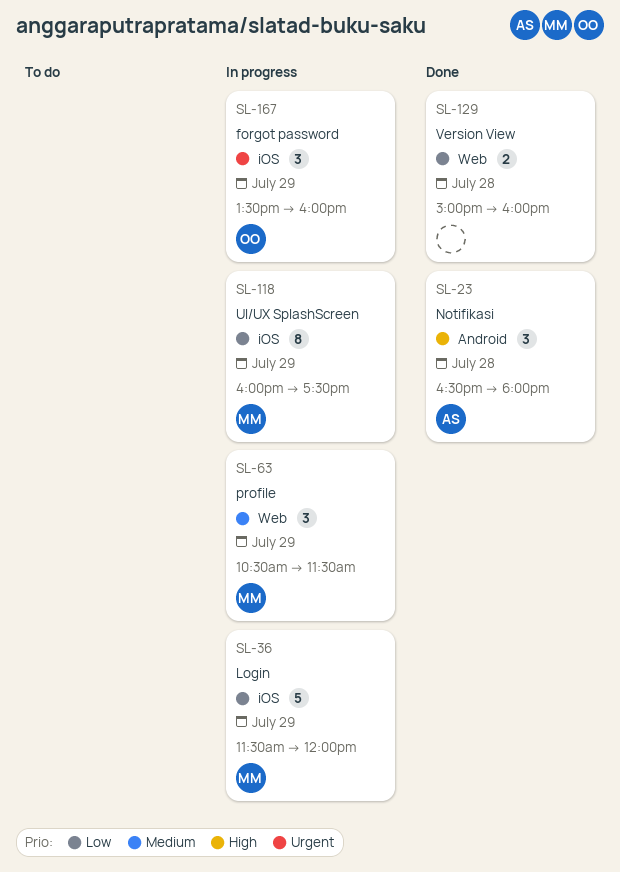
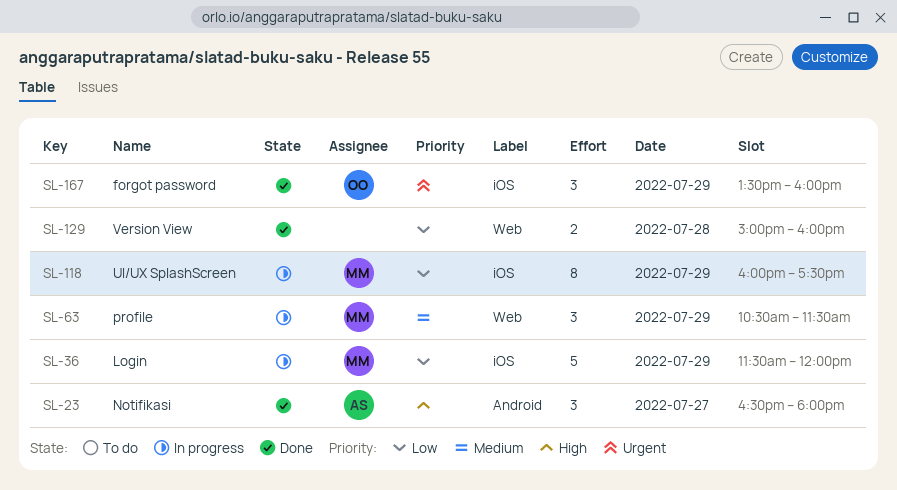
SL-23, day: Jul 28 -> Jul 27
SL-167, status: In progress -> Done

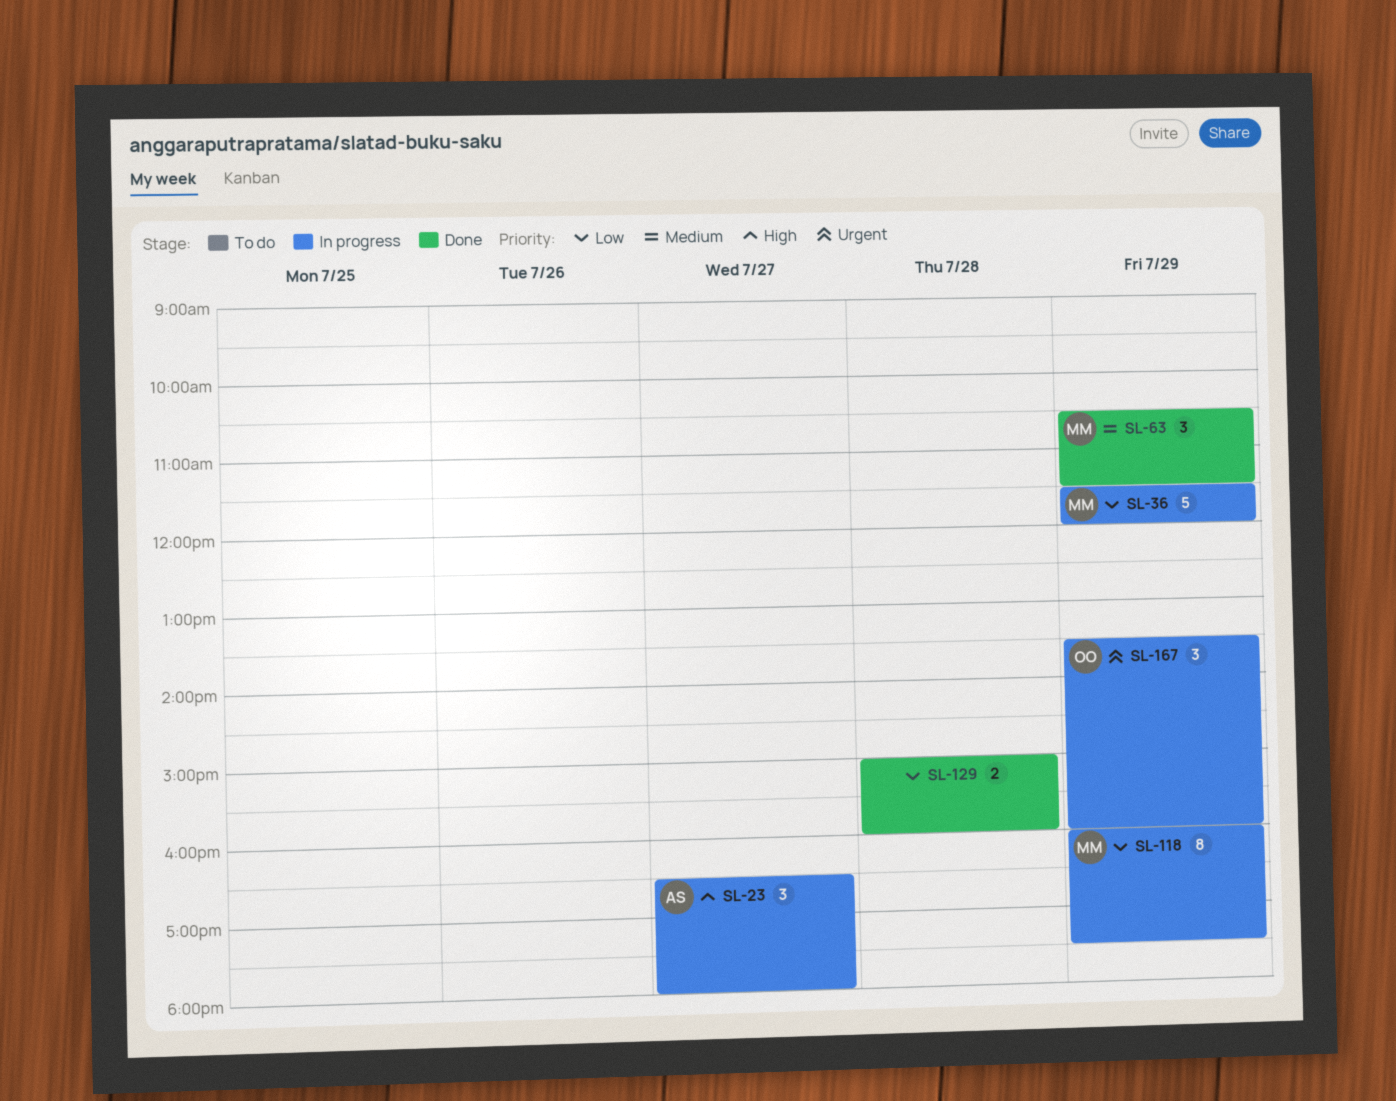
SL-23, status: Done -> In progress
SL-63, status: In progress -> Done
SL-167, status: Done -> In progress

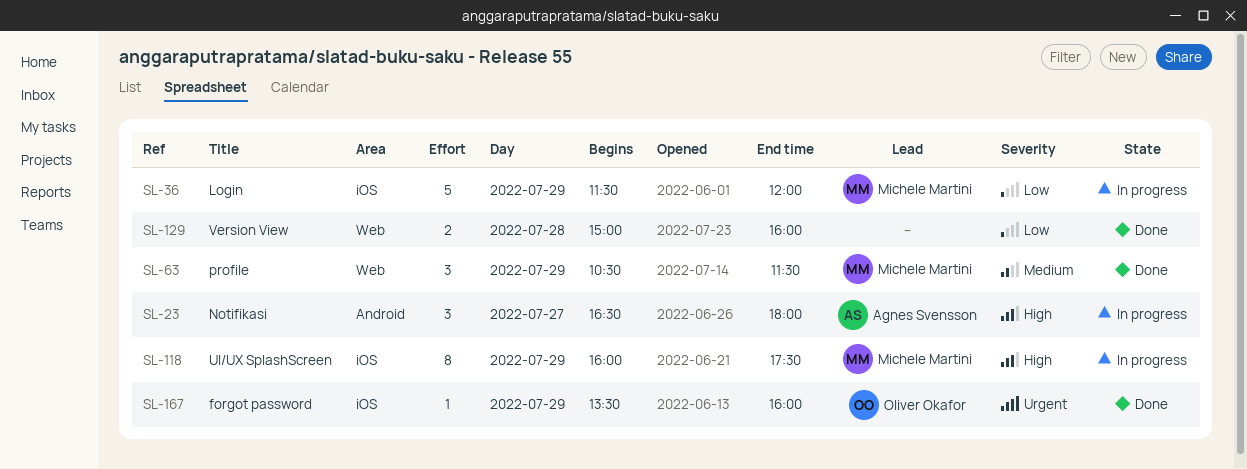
SL-118, priority: Low -> High
SL-167, status: In progress -> Done
SL-167, estimate: 3 -> 1

